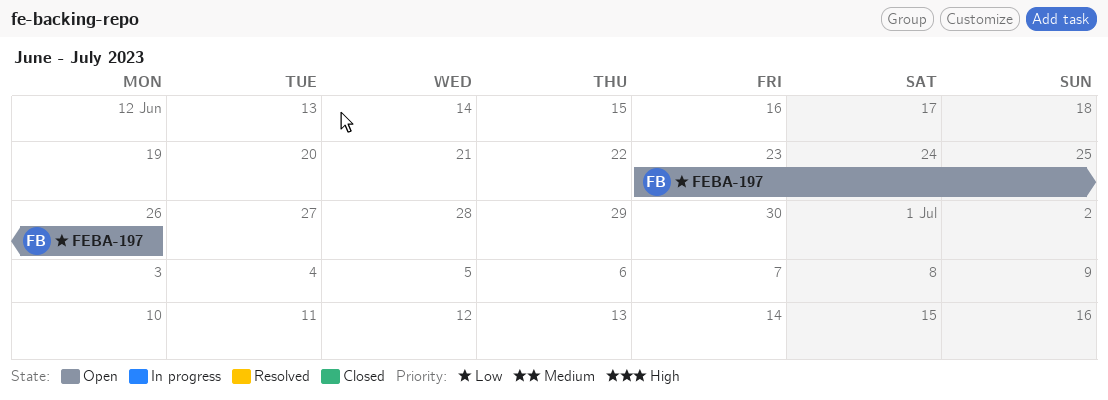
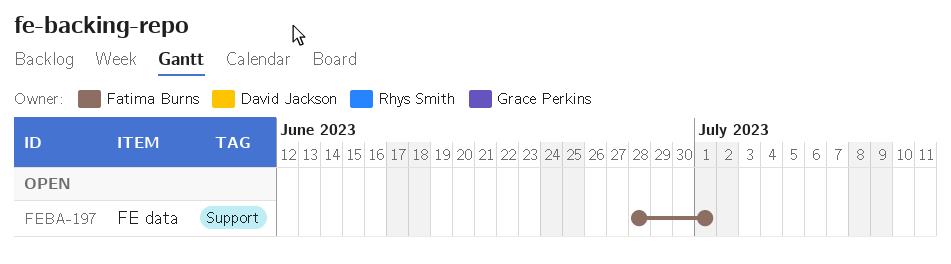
FEBA-197, start: Jun 23 -> Jun 28
FEBA-197, due: Jun 26 -> Jul 1

